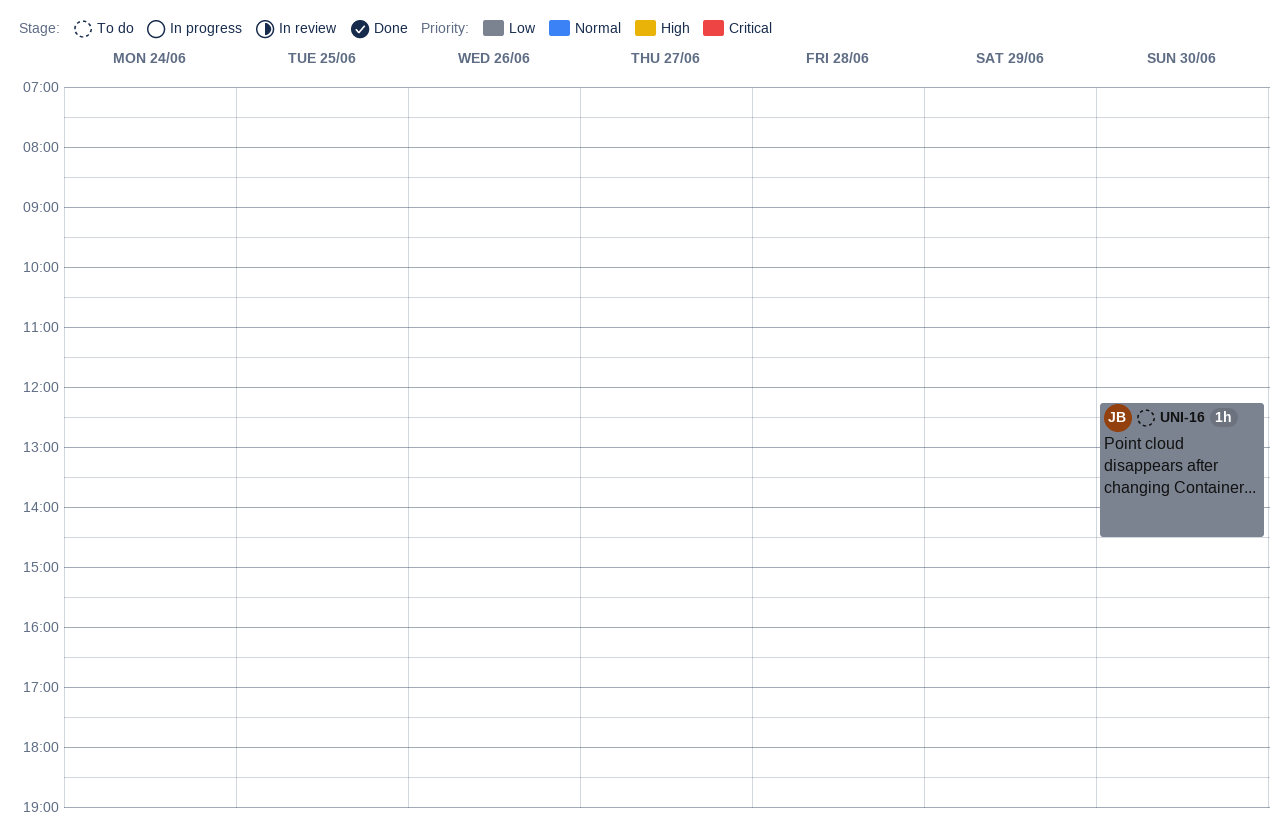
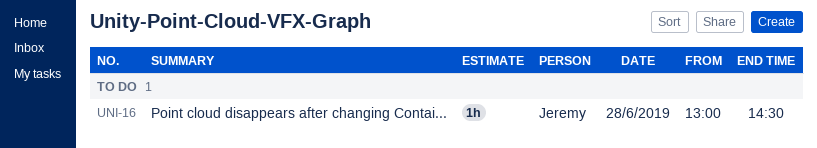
UNI-16, day: Jun 30 -> Jun 28
UNI-16, begins: 12:15 -> 13:00

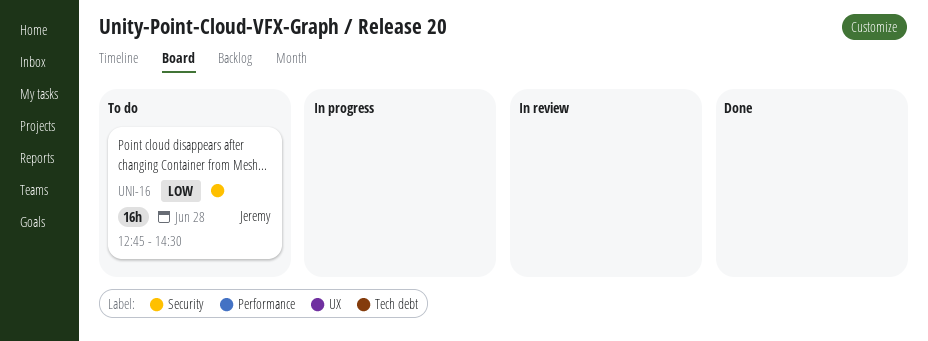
UNI-16, estimate: 1h -> 16h
UNI-16, begins: 13:00 -> 12:45

